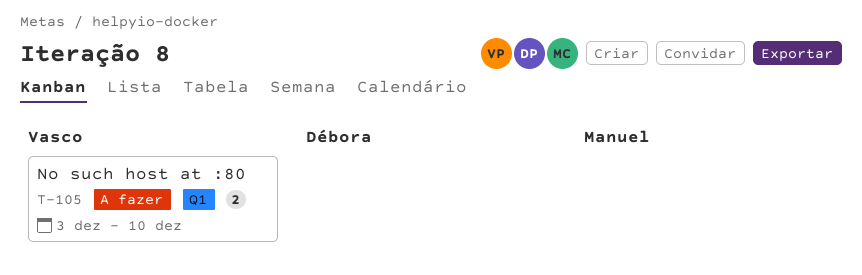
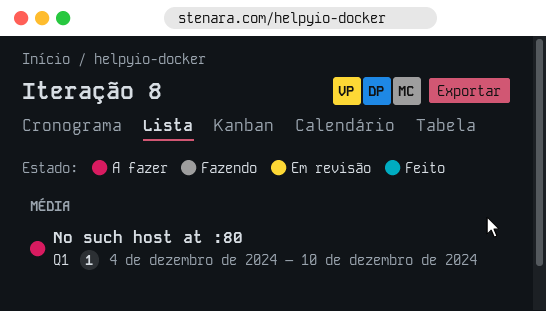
No such host at :80, estimate: 2 -> 1
No such host at :80, start: Dec 3 -> Dec 4

